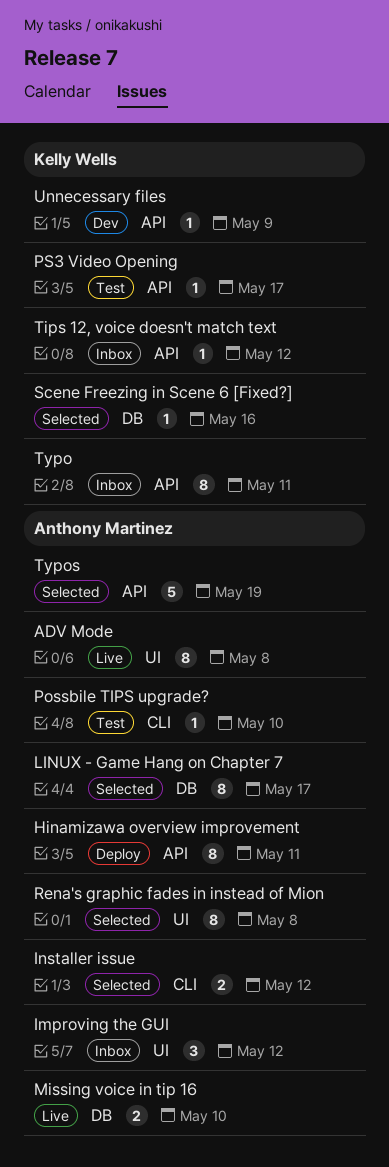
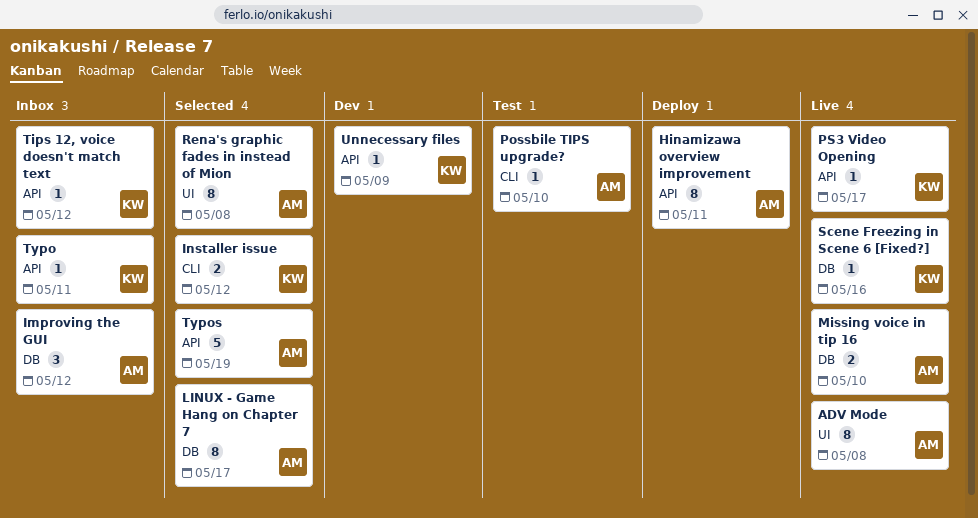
Improving the GUI, label: UI -> DB
Installer issue, owner: Anthony Martinez -> Kelly Wells
PS3 Video Opening, status: Test -> Live
Scene Freezing in Scene 6 [Fixed?], status: Selected -> Live
Typo, estimate: 8 -> 1

